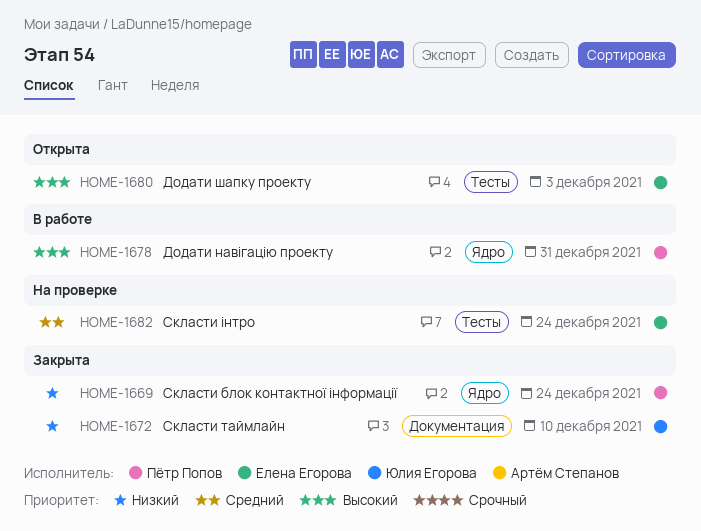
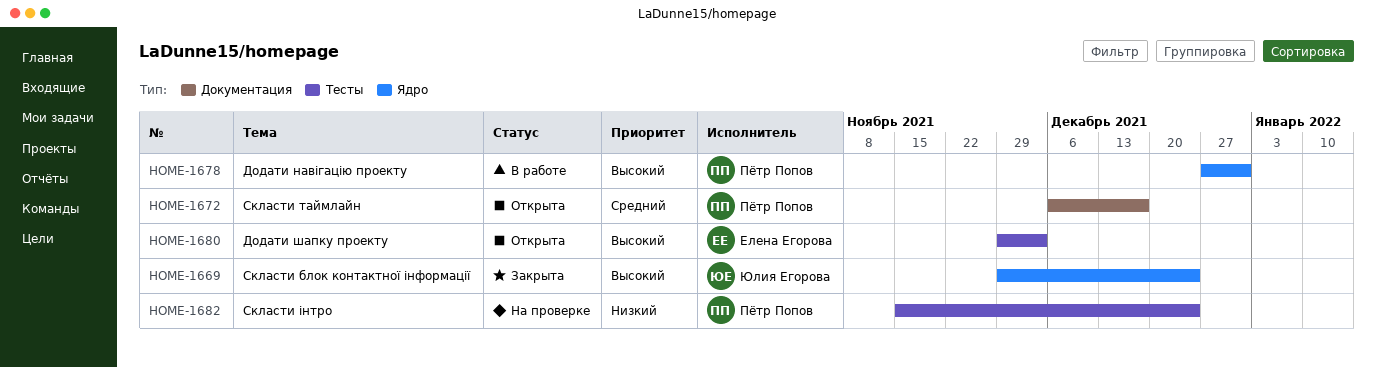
HOME-1669, owner: Пётр Попов -> Юлия Егорова
HOME-1669, priority: Низкий -> Высокий
HOME-1672, status: Закрыта -> Открыта
HOME-1672, owner: Юлия Егорова -> Пётр Попов
HOME-1672, priority: Низкий -> Средний
HOME-1672, due: Dec 10 -> Dec 17
HOME-1682, owner: Елена Егорова -> Пётр Попов
HOME-1682, priority: Средний -> Низкий

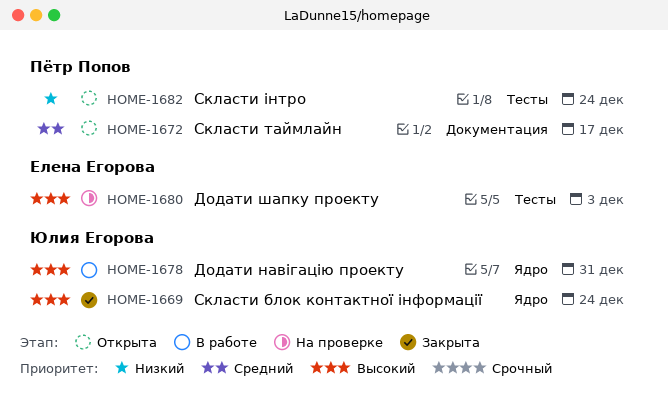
HOME-1678, owner: Пётр Попов -> Юлия Егорова
HOME-1680, status: Открыта -> На проверке
HOME-1682, status: На проверке -> Открыта

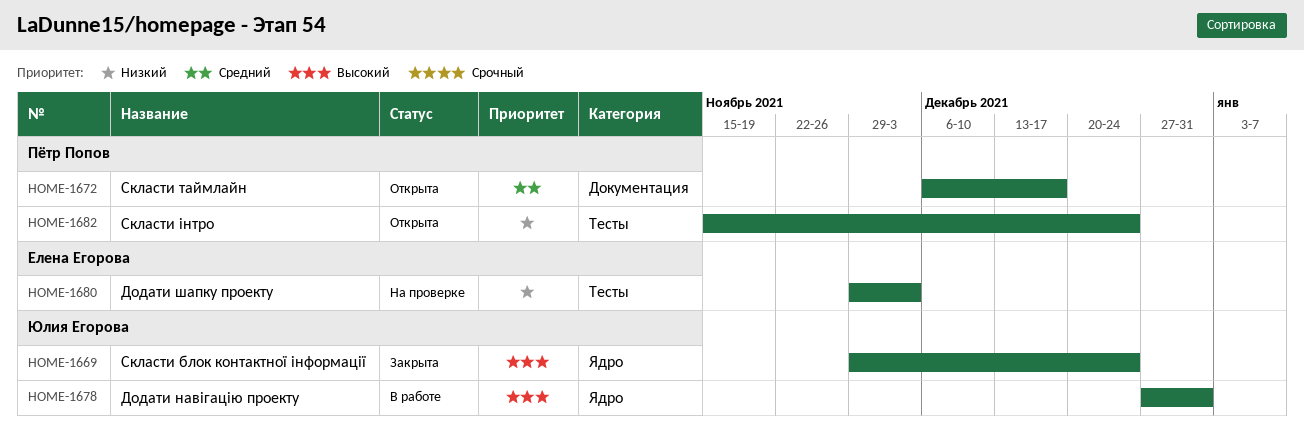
HOME-1680, priority: Высокий -> Низкий

